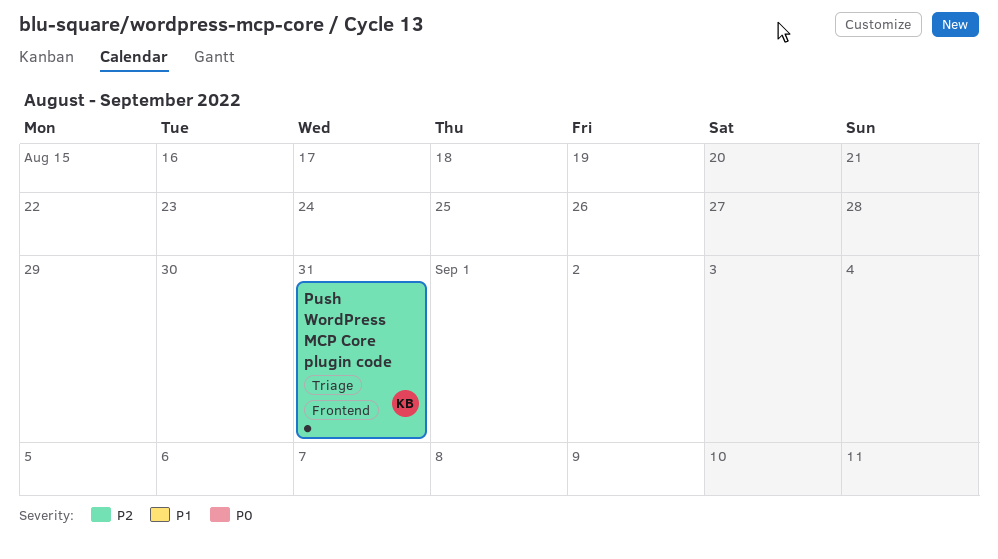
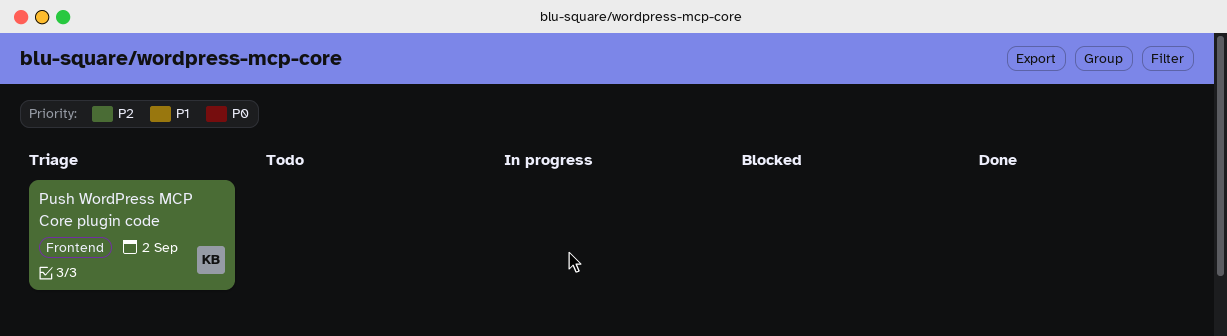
Push WordPress MCP Core plugin code, due: Aug 31 -> Sep 2

